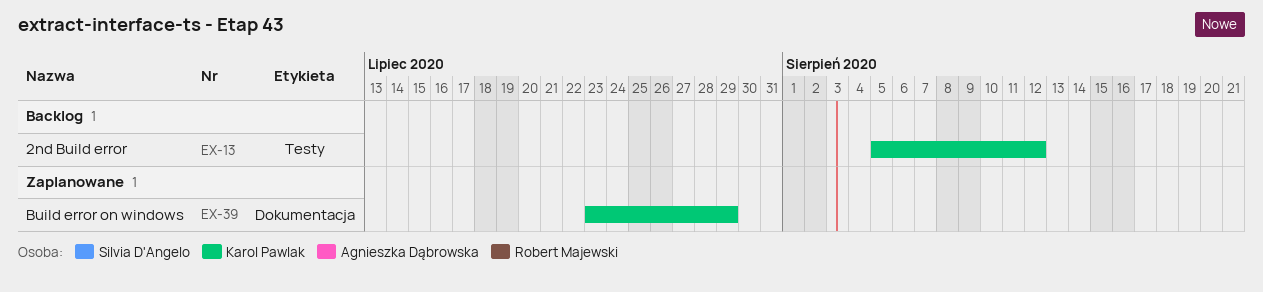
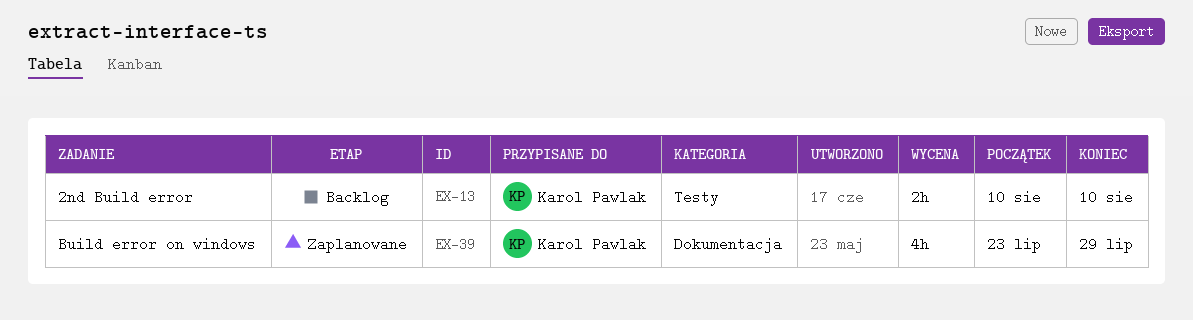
EX-13, start: Aug 5 -> Aug 10
EX-13, due: Aug 12 -> Aug 10

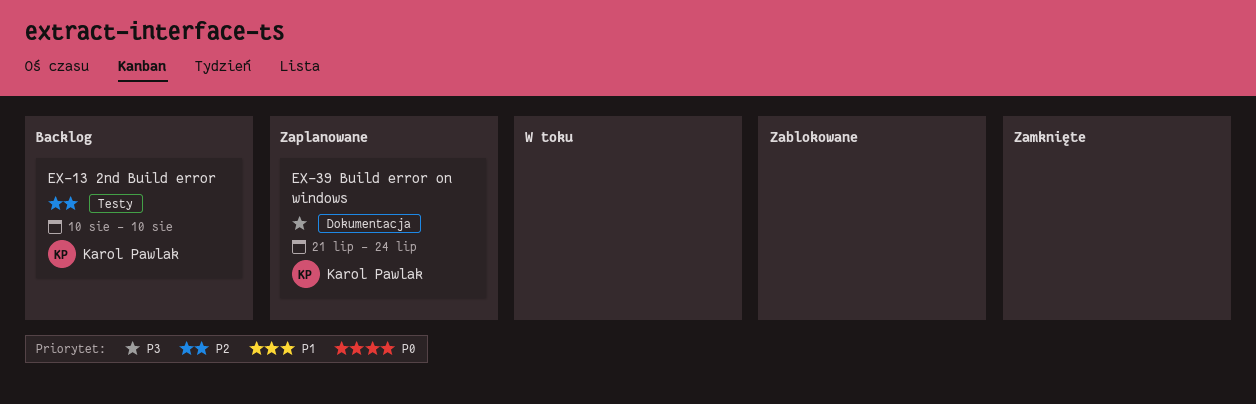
EX-39, start: Jul 23 -> Jul 21
EX-39, due: Jul 29 -> Jul 24

